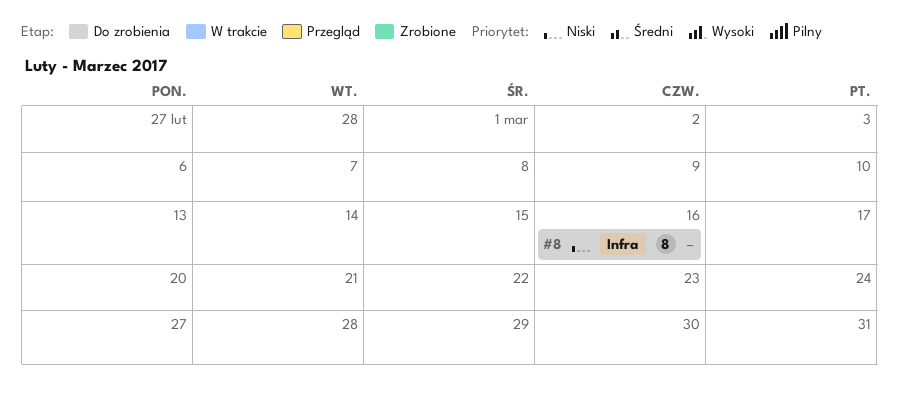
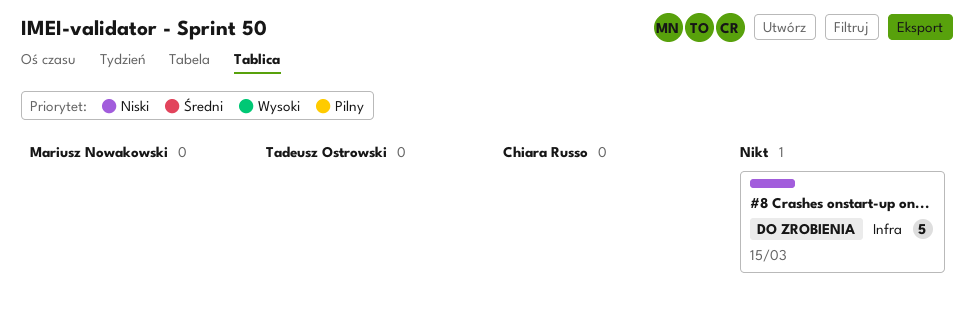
#8, estimate: 8 -> 5
#8, due: Mar 16 -> Mar 15

